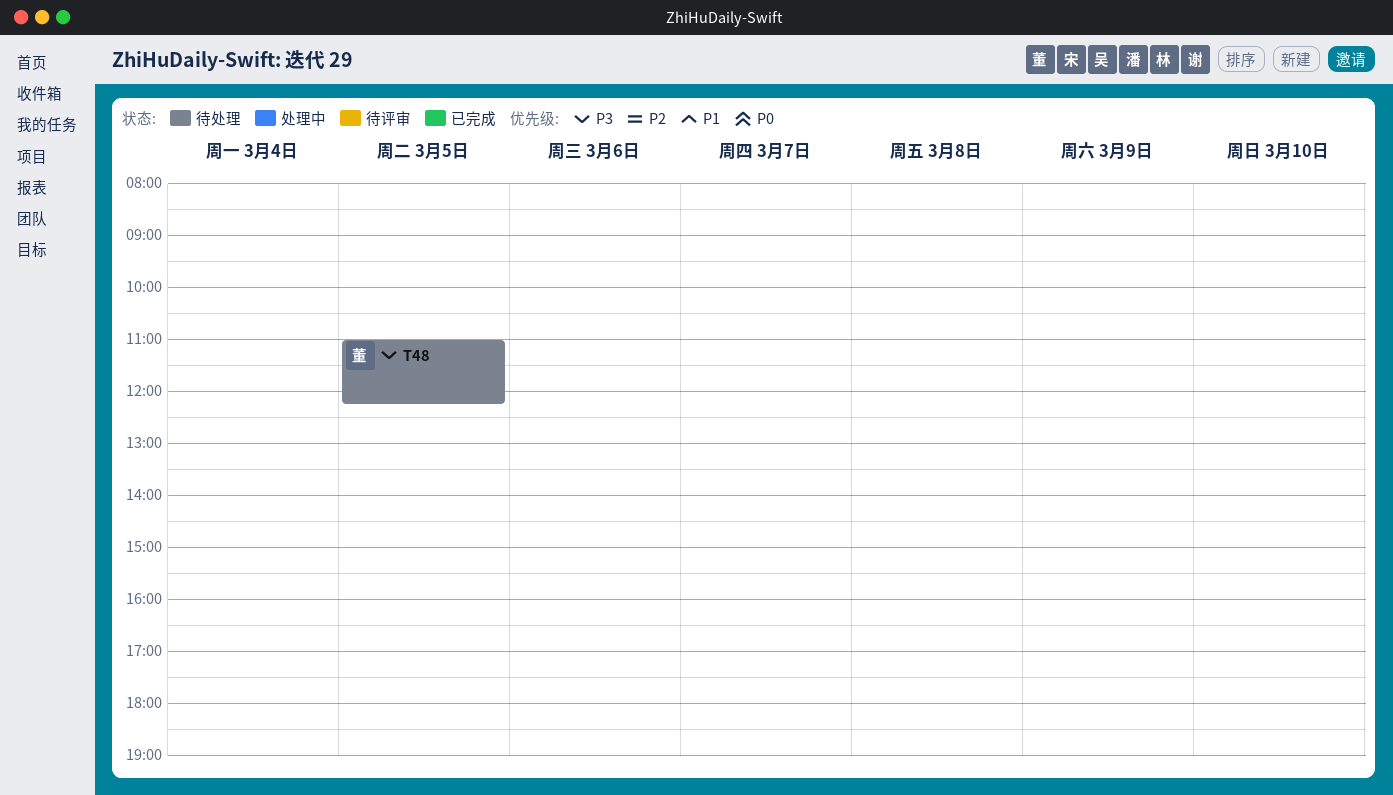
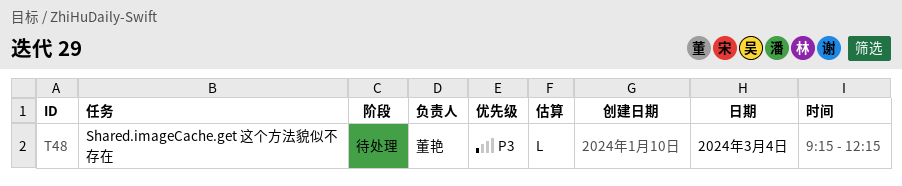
T48, day: Mar 5 -> Mar 4
T48, begins: 11:00 -> 09:15

